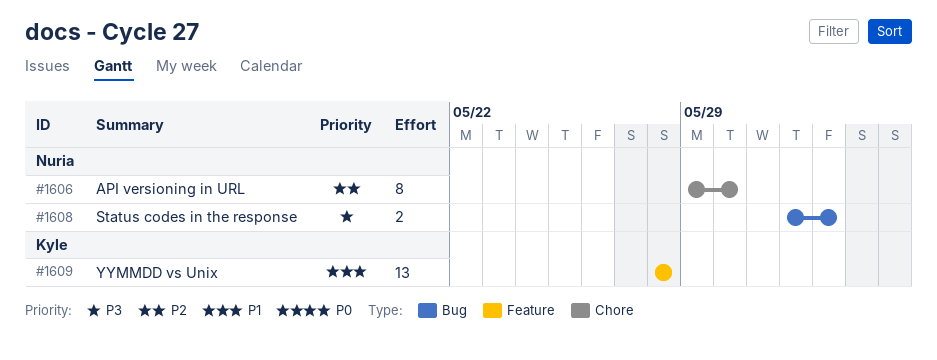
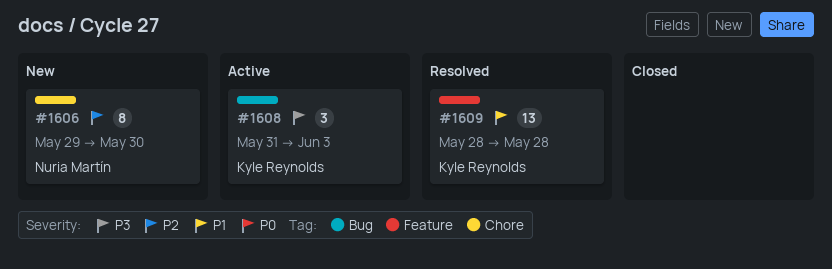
#1608, owner: Nuria Martín -> Kyle Reynolds
#1608, estimate: 2 -> 3
#1608, start: Jun 1 -> May 31
#1608, due: Jun 2 -> Jun 3

